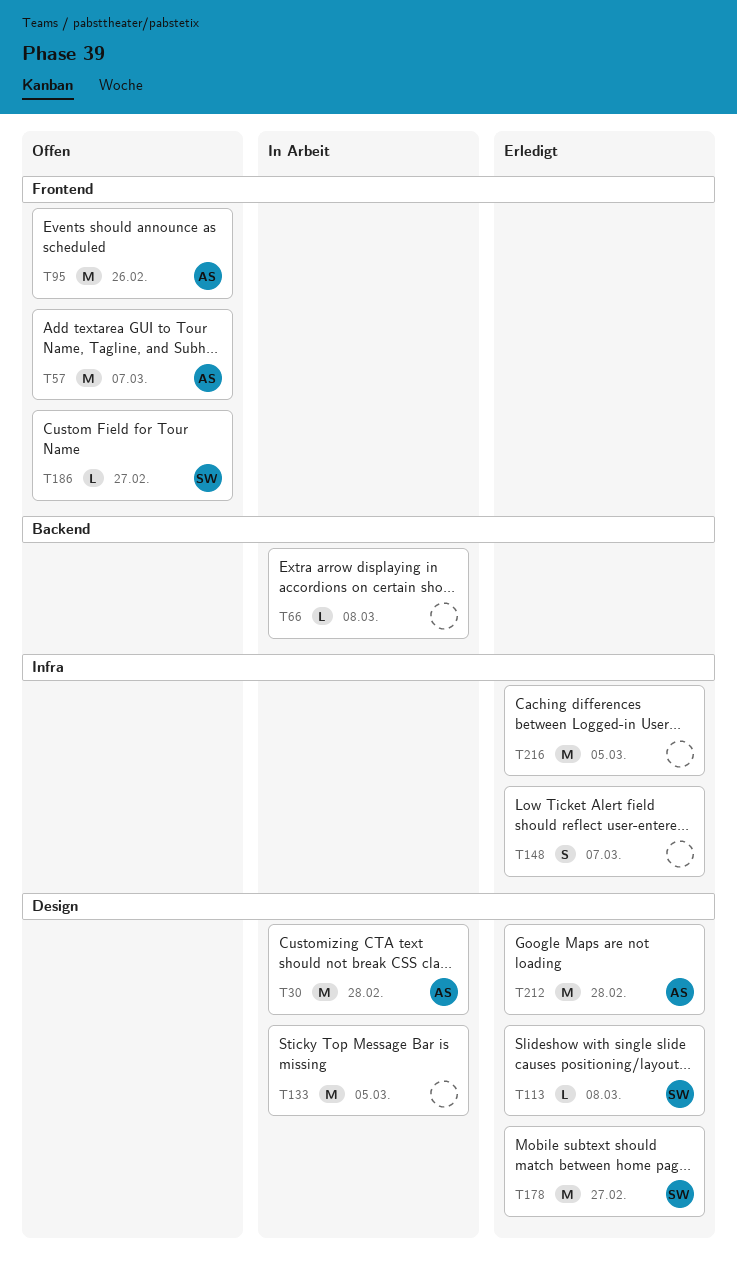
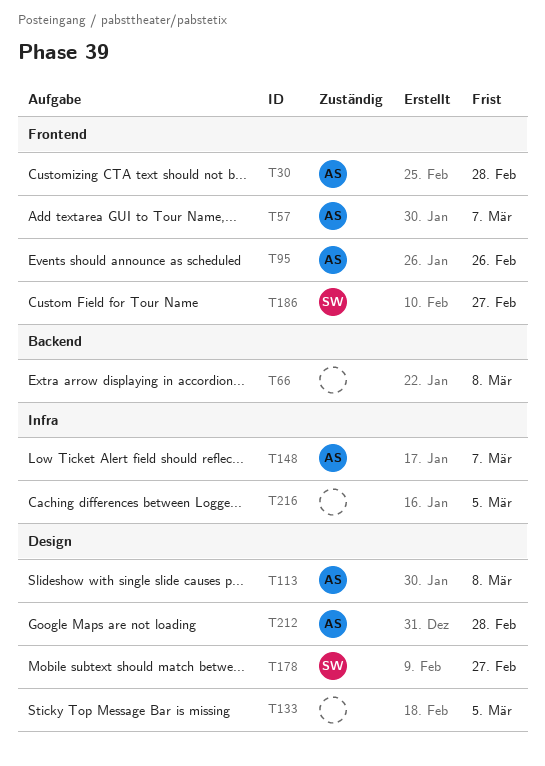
T30, label: Design -> Frontend
T113, owner: SW -> AS
T148, owner: none -> AS

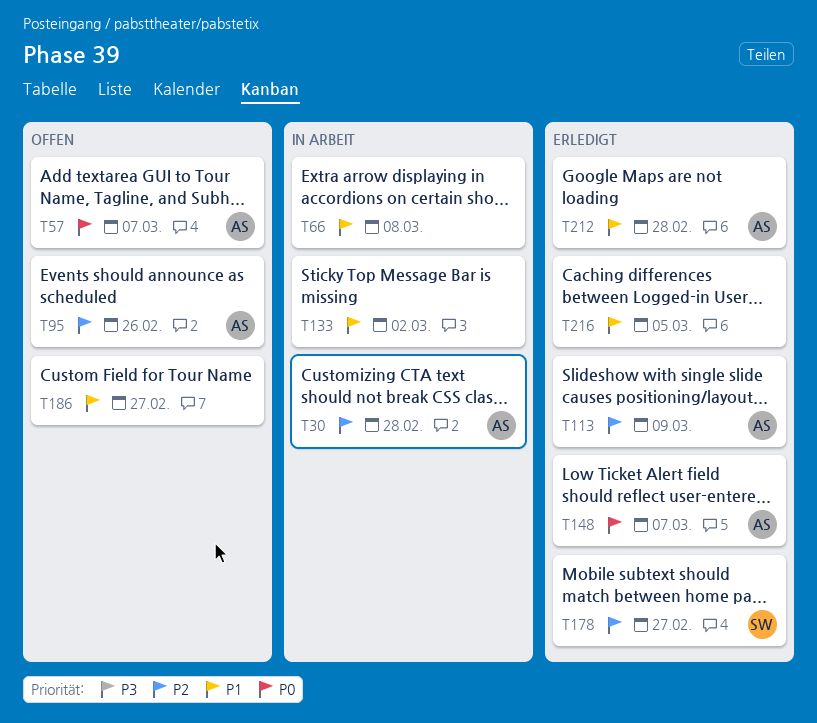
T113, due: Mar 8 -> Mar 9
T133, due: Mar 5 -> Mar 2
T186, owner: SW -> none

